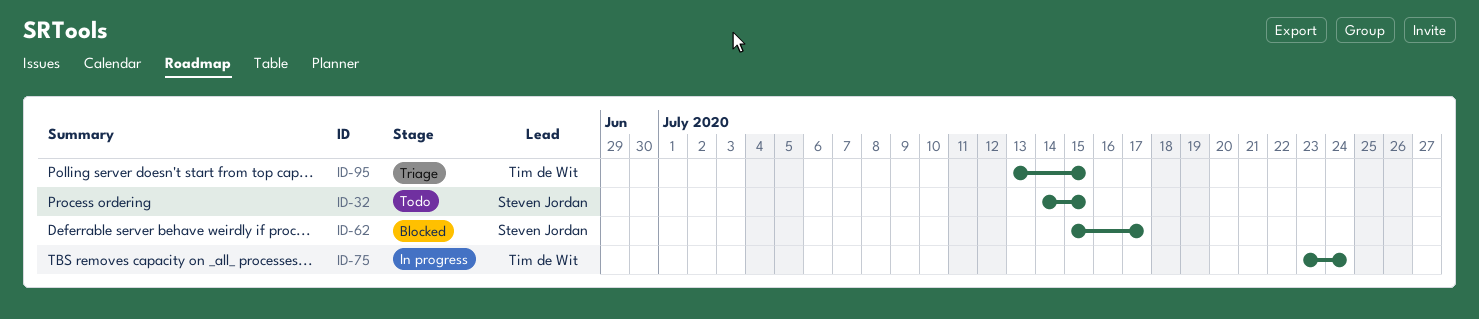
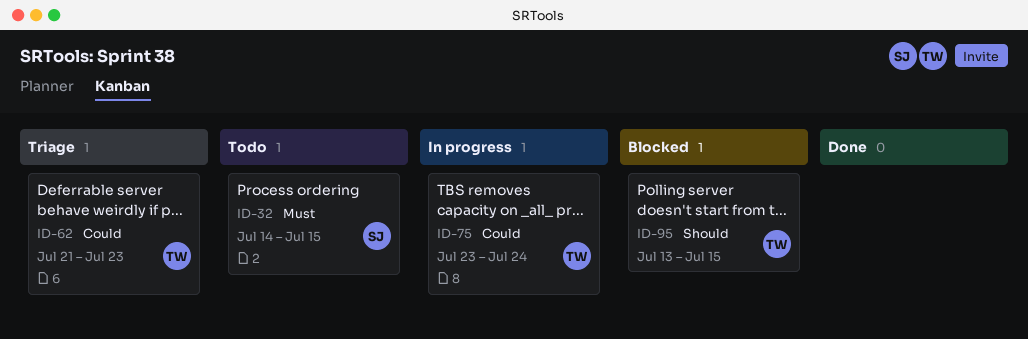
ID-62, status: Blocked -> Triage
ID-62, owner: Steven Jordan -> Tim de Wit
ID-62, start: Jul 15 -> Jul 21
ID-62, due: Jul 17 -> Jul 23
ID-95, status: Triage -> Blocked

